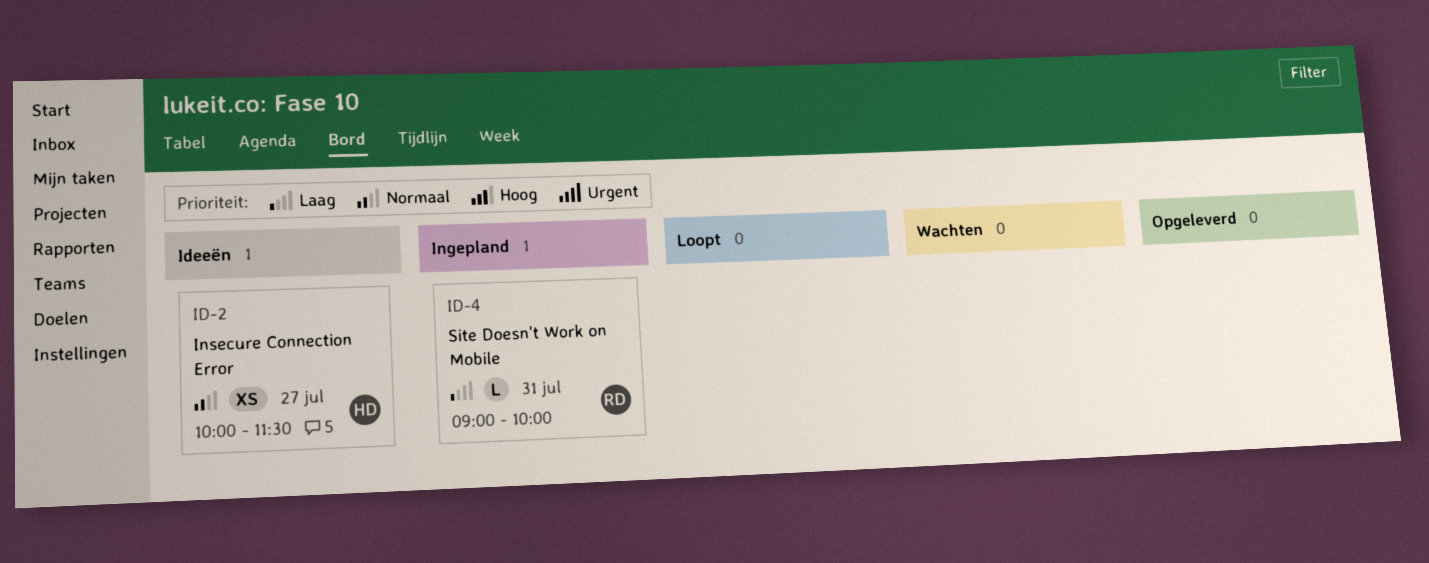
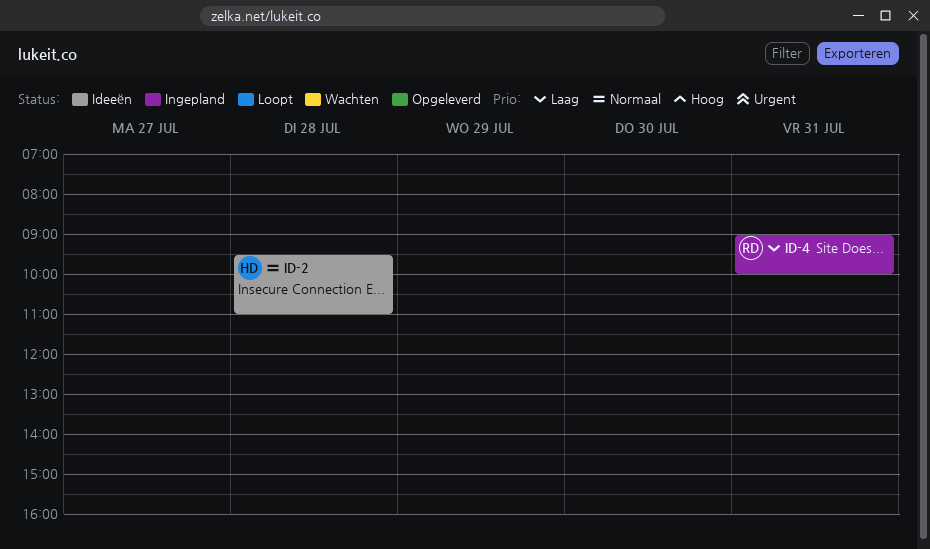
ID-2, day: Jul 27 -> Jul 28
ID-2, begins: 10:00 -> 09:30
ID-2, ends: 11:30 -> 11:00

